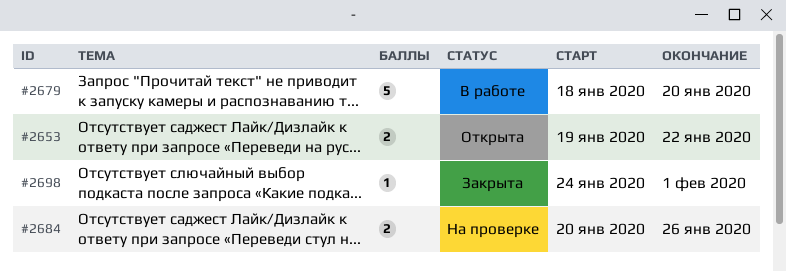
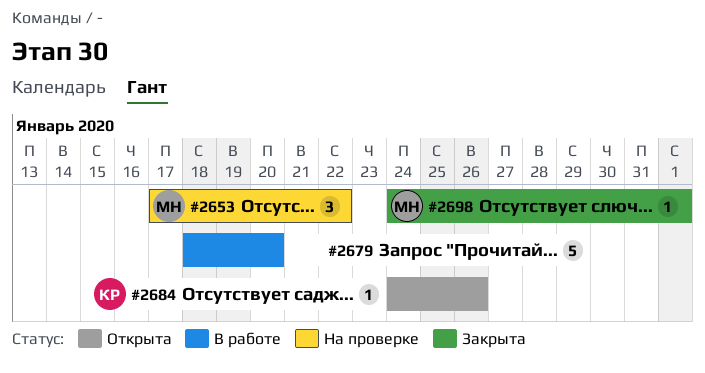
#2653, status: Открыта -> На проверке
#2653, estimate: 2 -> 3
#2653, start: Jan 19 -> Jan 17
#2684, status: На проверке -> Открыта
#2684, estimate: 2 -> 1
#2684, start: Jan 20 -> Jan 24

